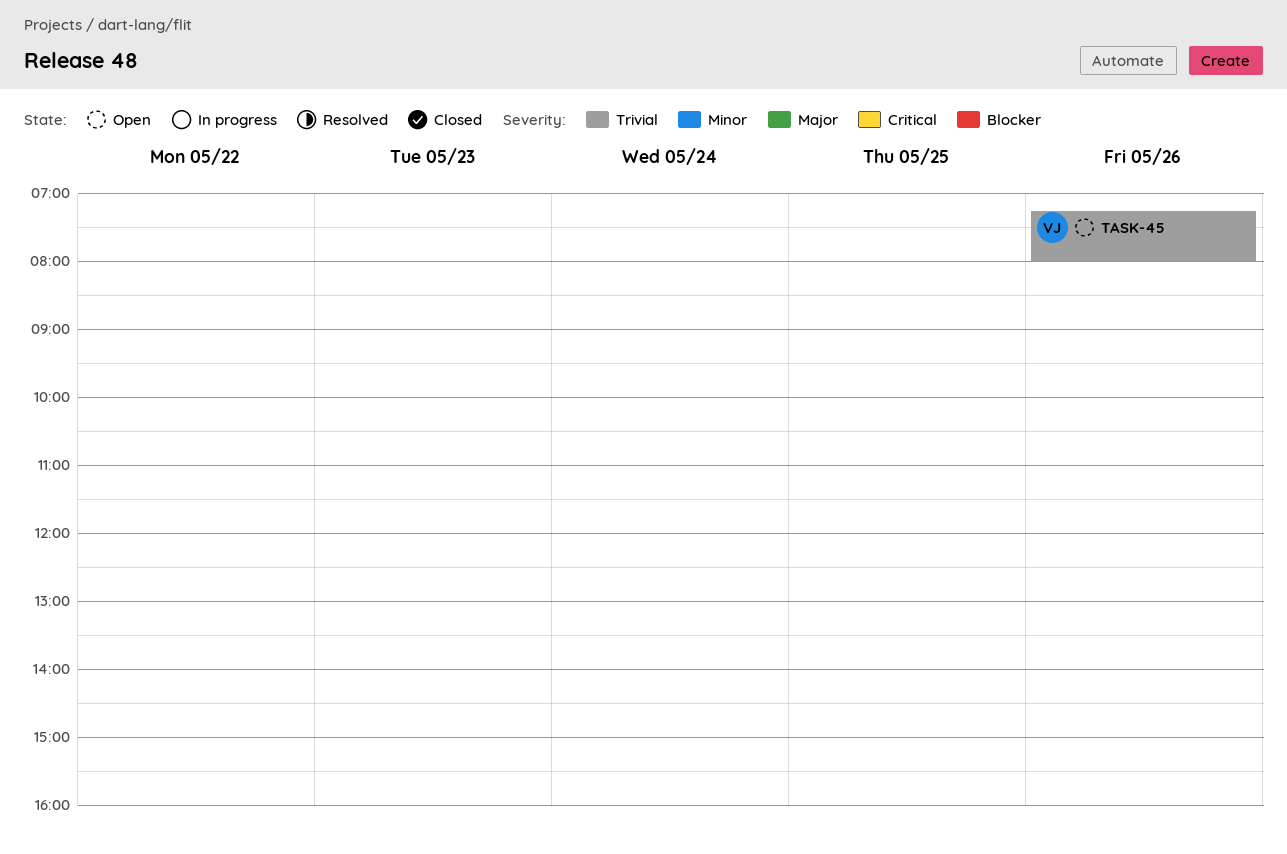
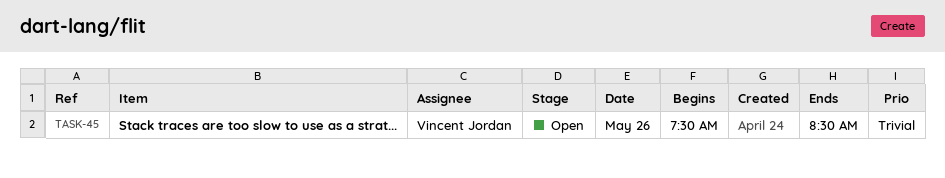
TASK-45, begins: 07:15 -> 07:30
TASK-45, ends: 08:00 -> 08:30

